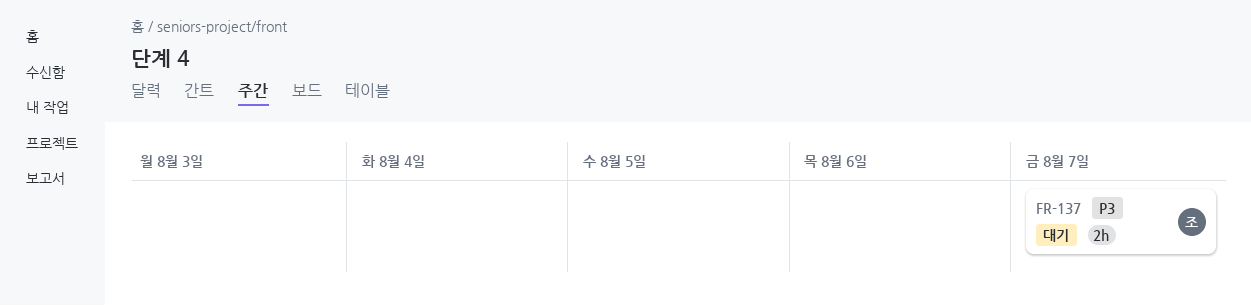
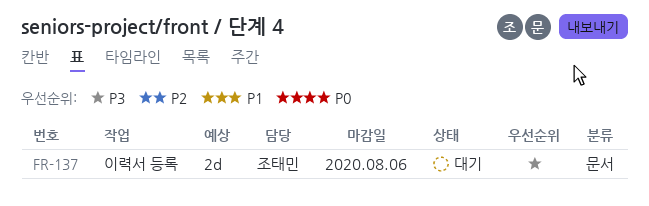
FR-137, estimate: 2h -> 2d
FR-137, due: Aug 7 -> Aug 6

